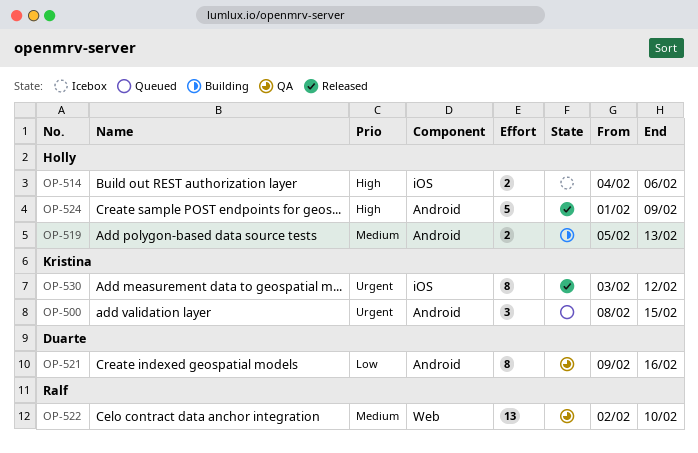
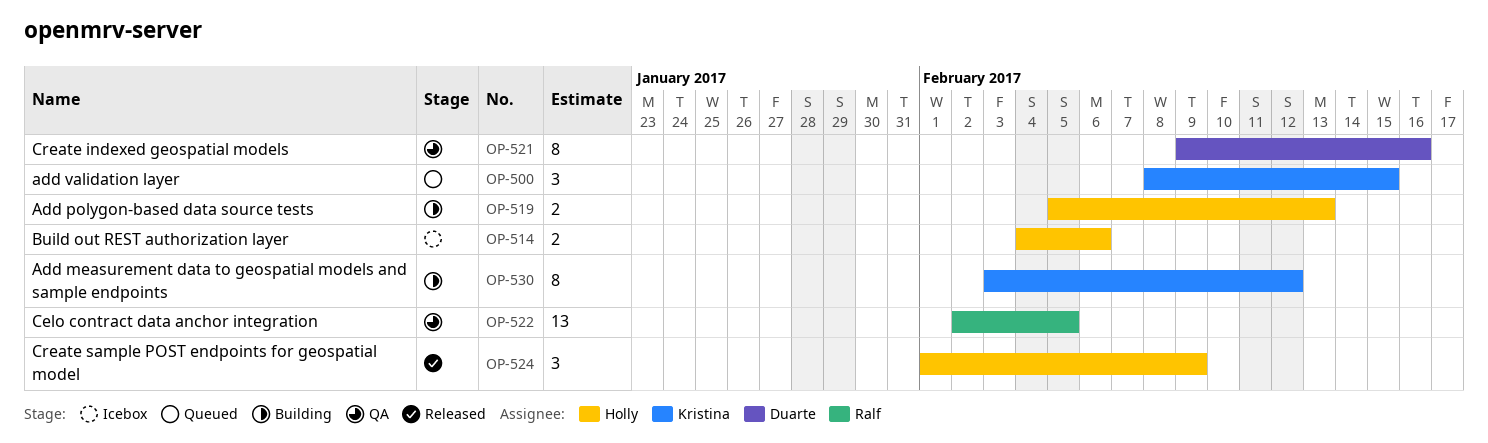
OP-522, due: Feb 10 -> Feb 5
OP-524, estimate: 5 -> 3
OP-530, status: Released -> Building

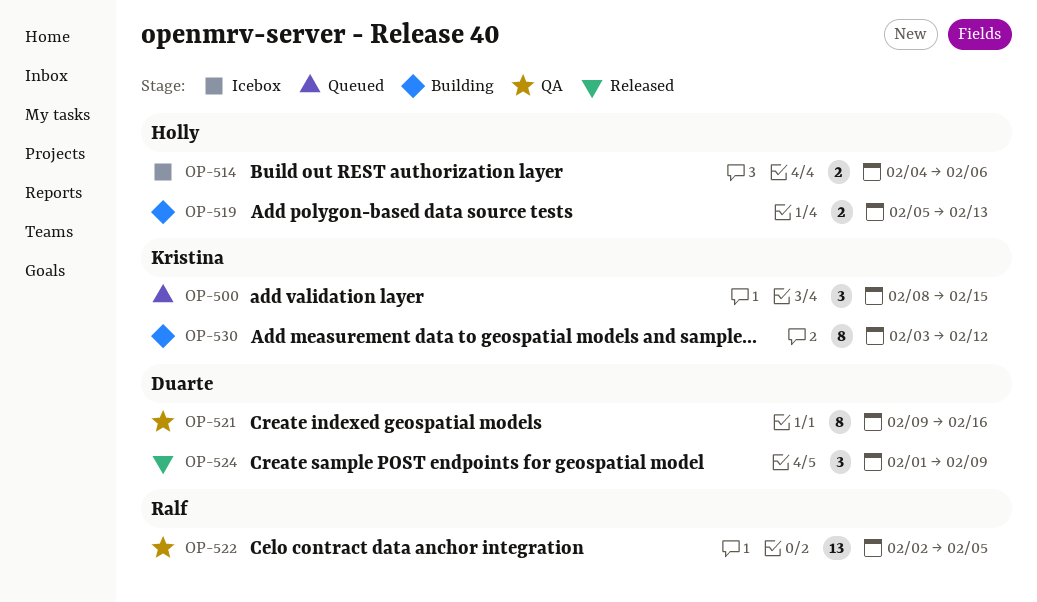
OP-524, owner: Holly -> Duarte

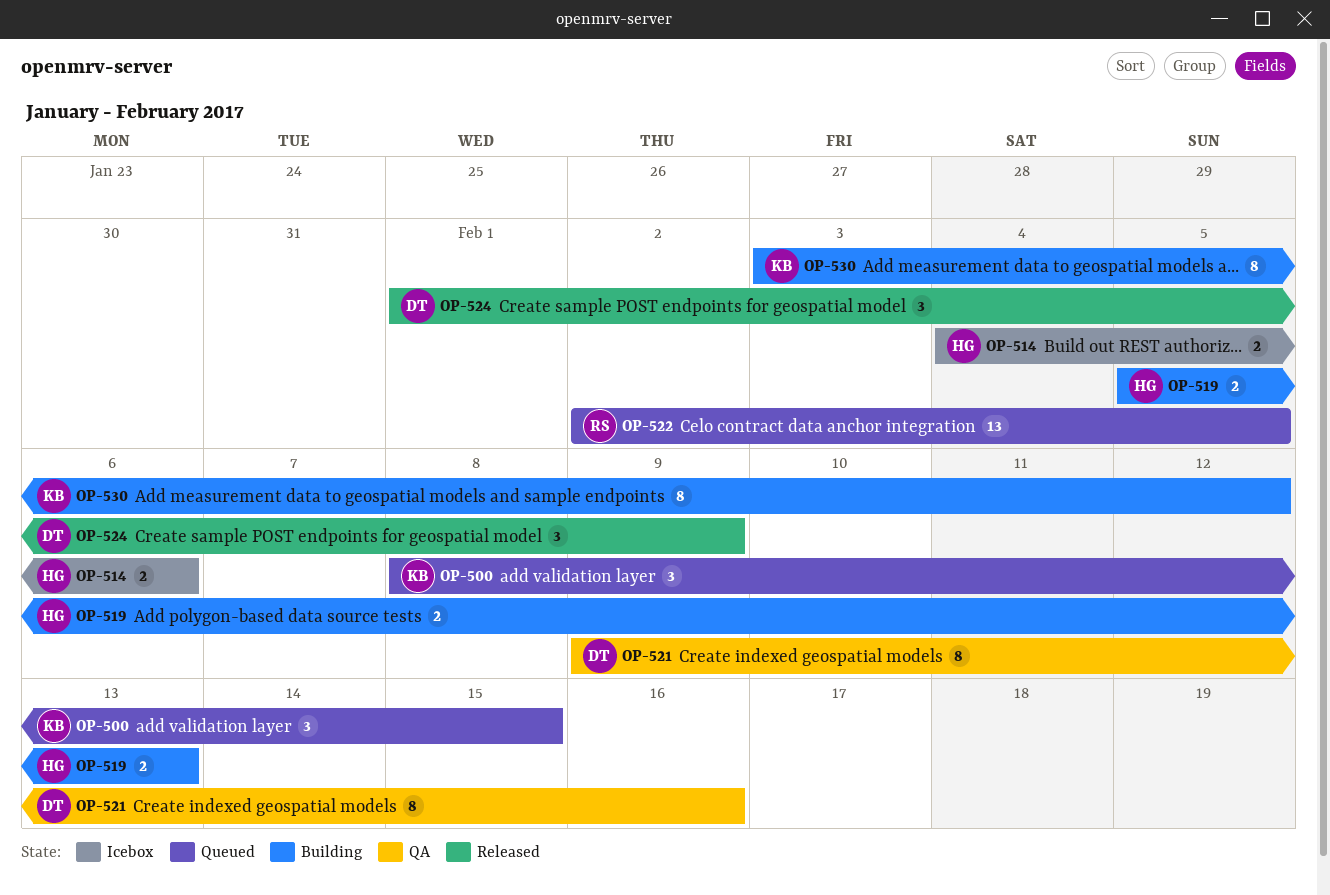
OP-522, status: QA -> Queued

